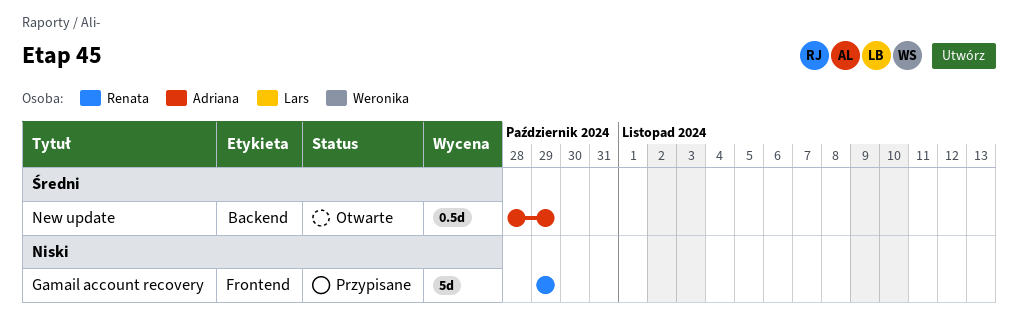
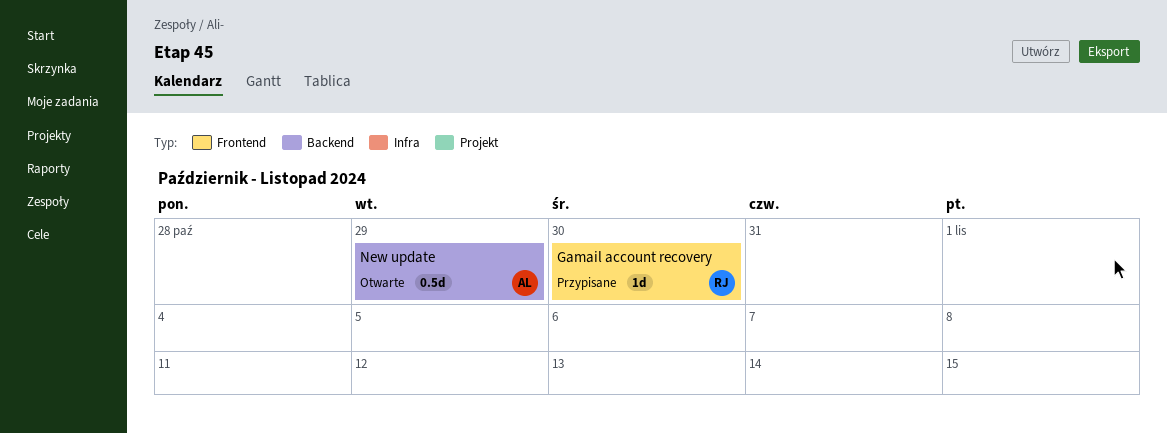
Gamail account recovery, estimate: 5d -> 1d
Gamail account recovery, due: Oct 29 -> Oct 30

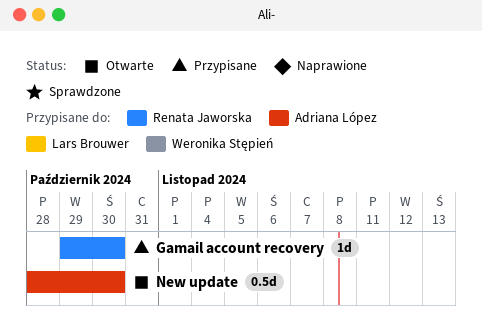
New update, due: Oct 29 -> Oct 30

